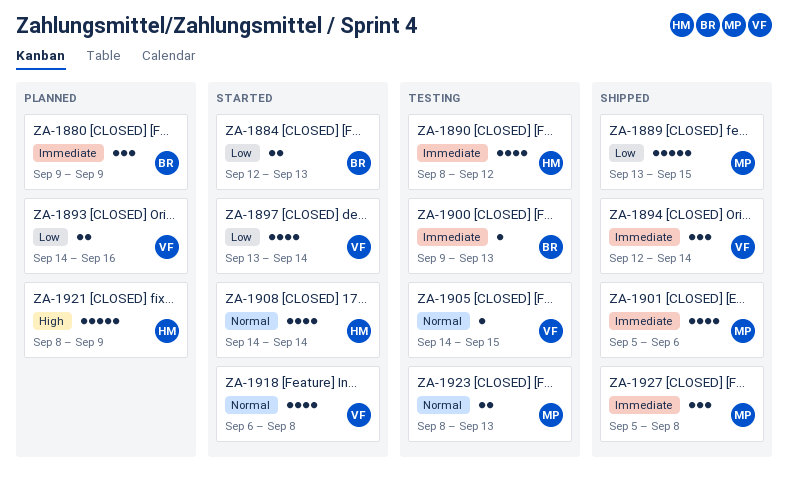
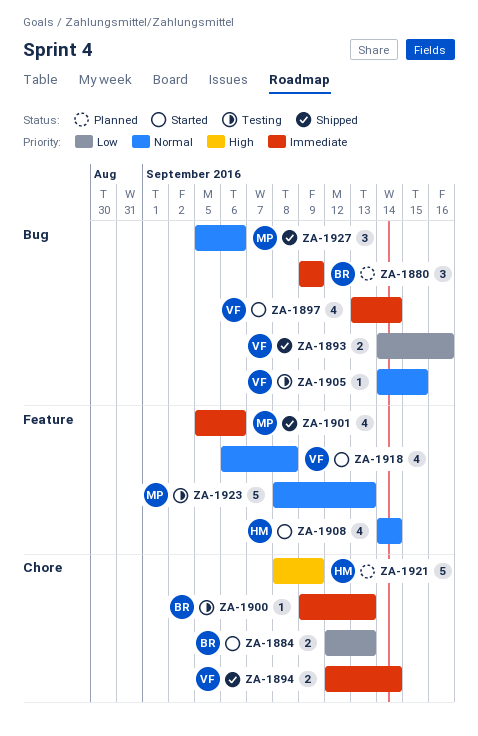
ZA-1889: present -> none
ZA-1890: present -> none
ZA-1893, status: Planned -> Shipped
ZA-1894, estimate: 3 -> 2
ZA-1897, priority: Low -> Immediate
ZA-1923, estimate: 2 -> 5
ZA-1927, priority: Immediate -> Normal
ZA-1927, due: Sep 8 -> Sep 6

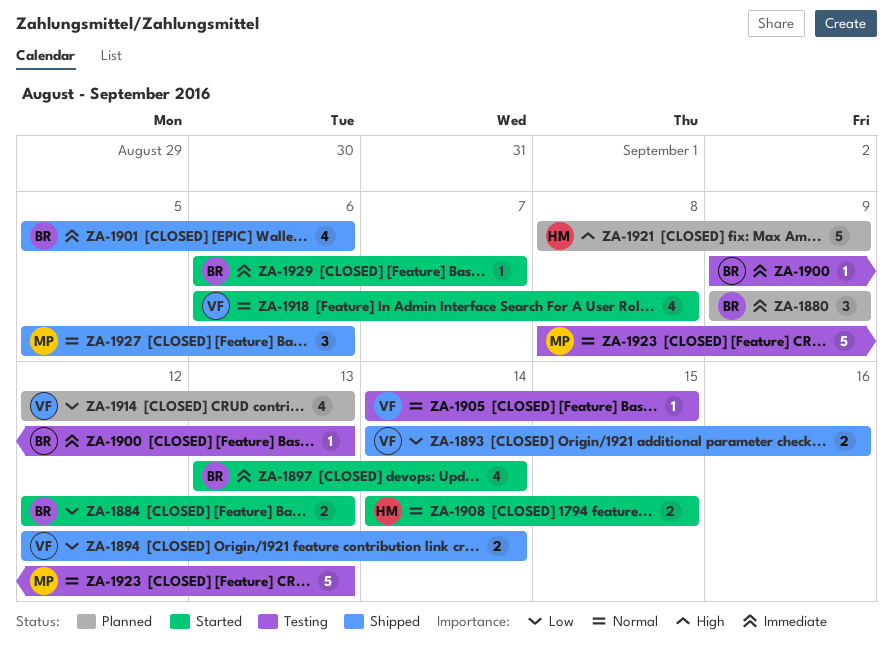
ZA-1894, priority: Immediate -> Low
ZA-1897, owner: VF -> BR
ZA-1901, owner: MP -> BR
ZA-1908, estimate: 4 -> 2
ZA-1908, due: Sep 14 -> Sep 15
ZA-1914: none -> present
ZA-1929: none -> present

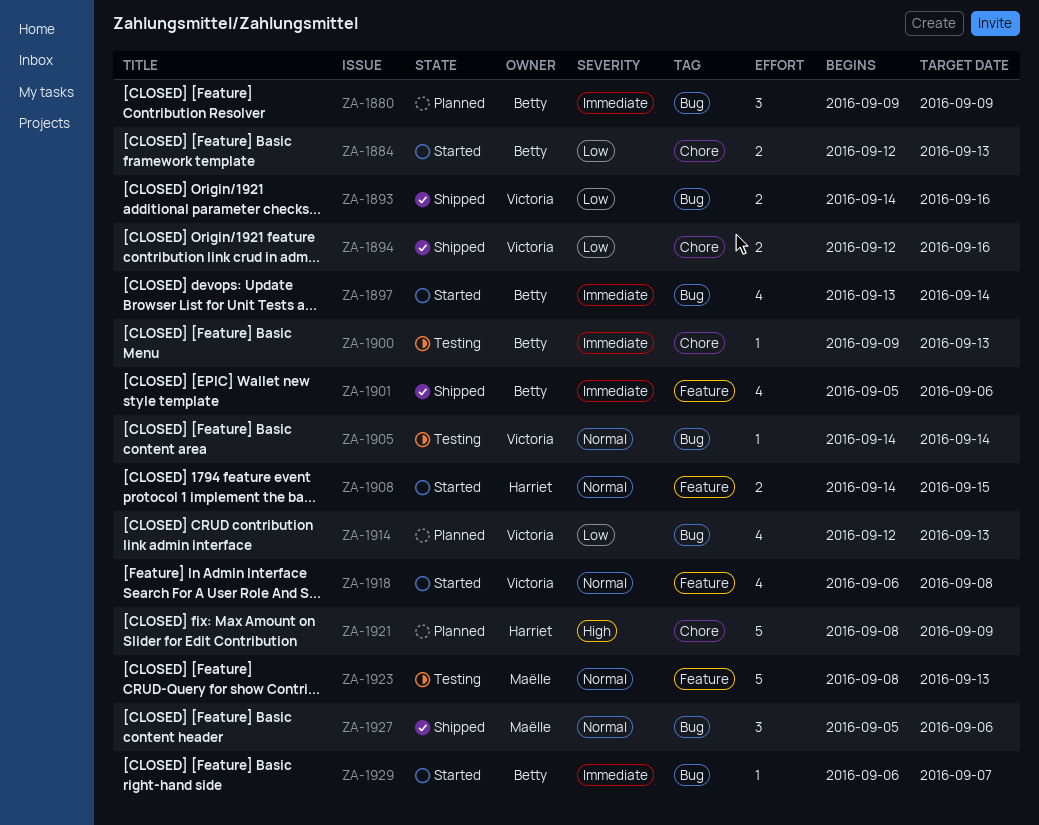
ZA-1894, due: Sep 14 -> Sep 16
ZA-1905, due: Sep 15 -> Sep 14

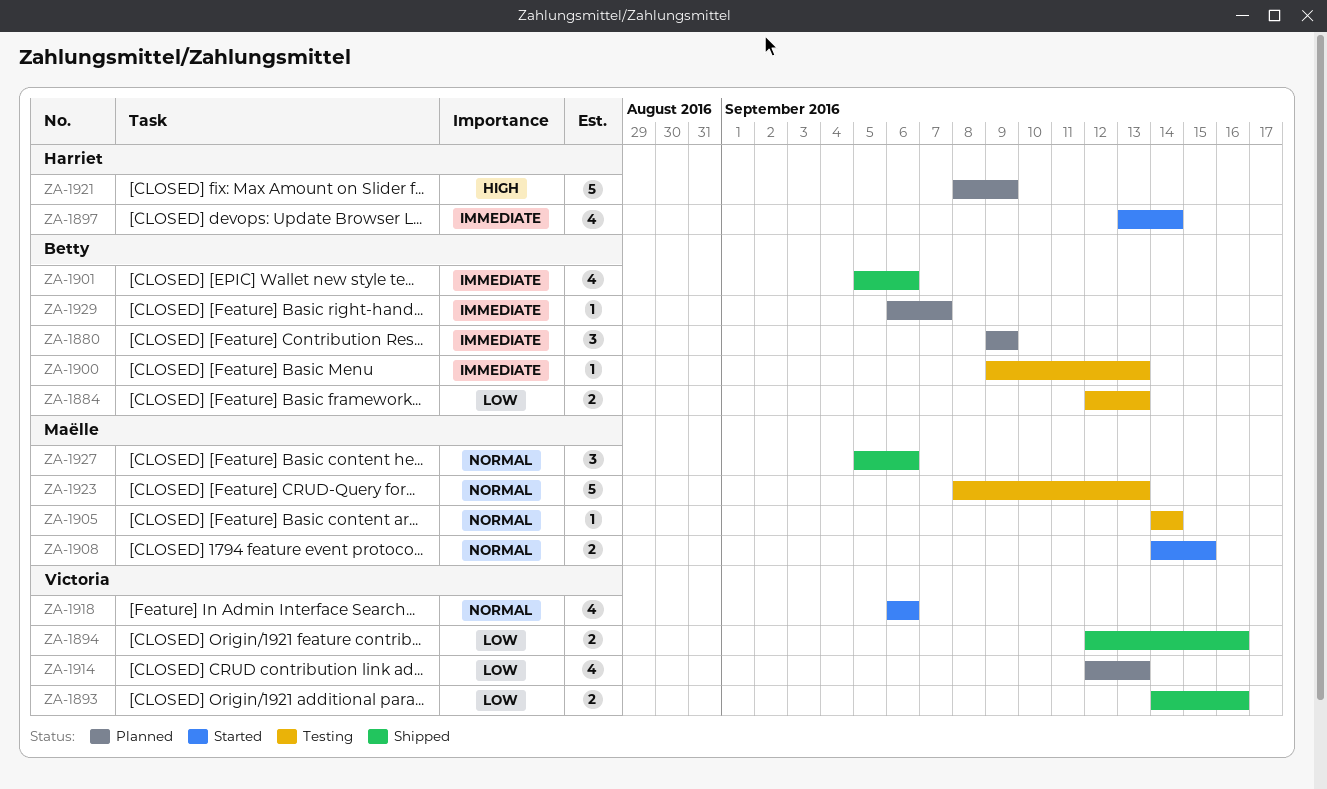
ZA-1884, status: Started -> Testing
ZA-1897, owner: Betty -> Harriet
ZA-1905, owner: Victoria -> Maëlle
ZA-1908, owner: Harriet -> Maëlle
ZA-1918, due: Sep 8 -> Sep 6
ZA-1929, status: Started -> Planned

